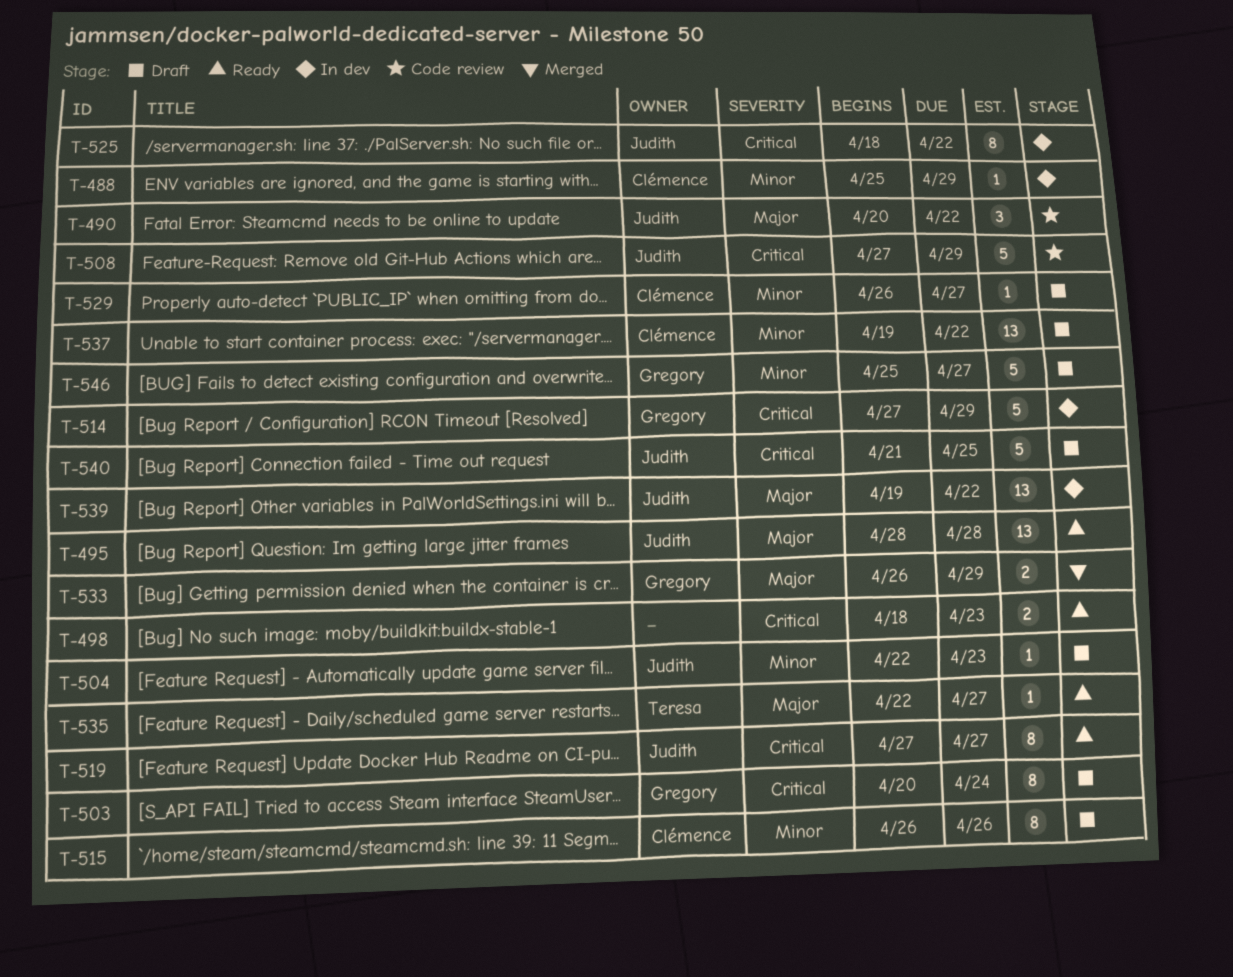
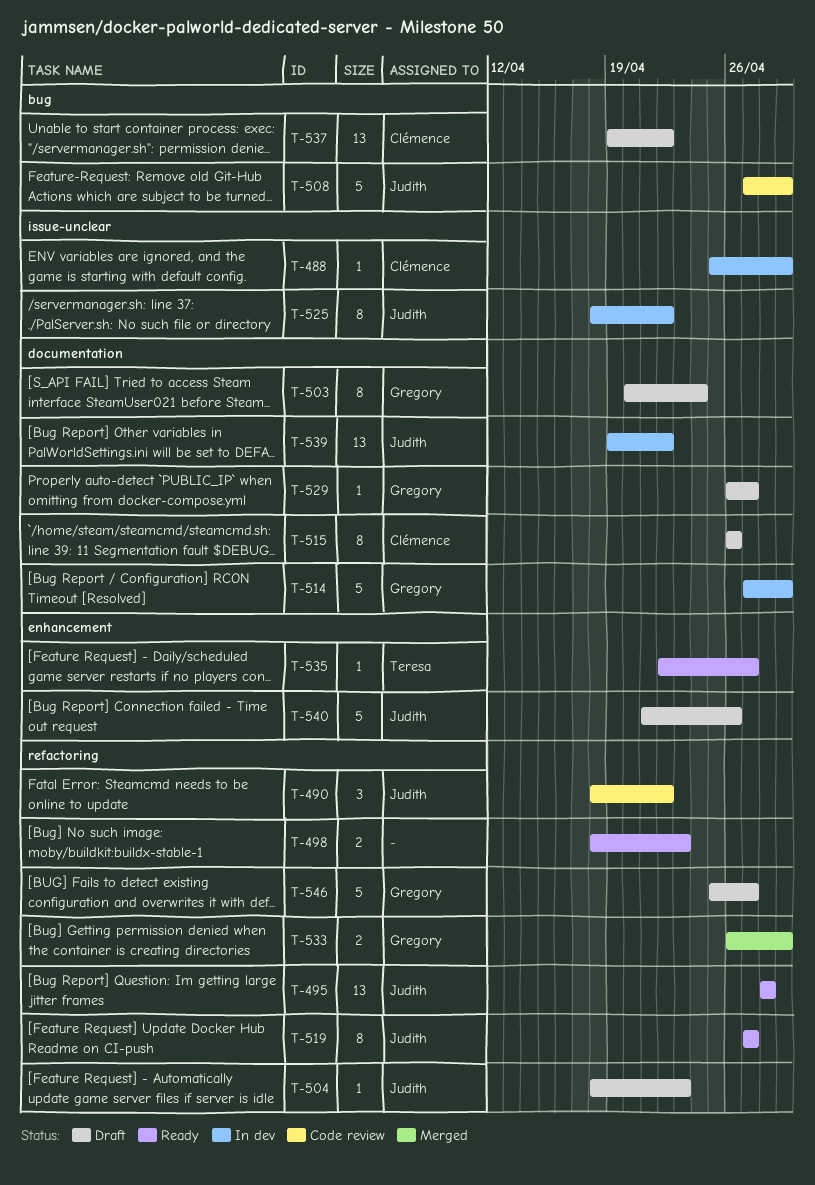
T-490, start: Apr 20 -> Apr 18
T-504, start: Apr 22 -> Apr 18
T-529, owner: Clémence -> Gregory
T-540, due: Apr 25 -> Apr 26

